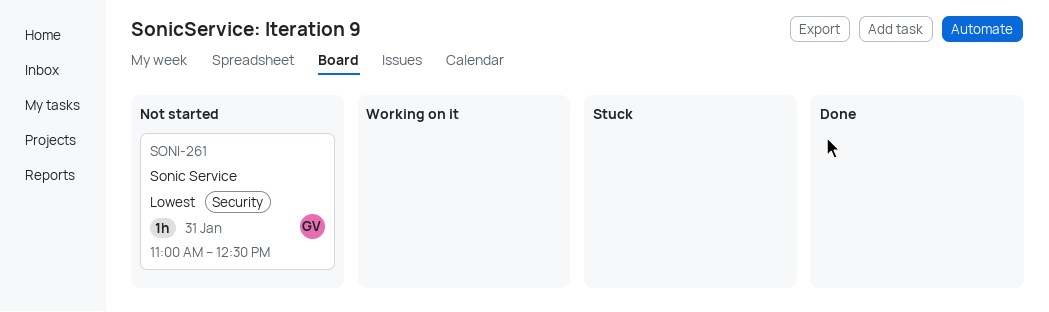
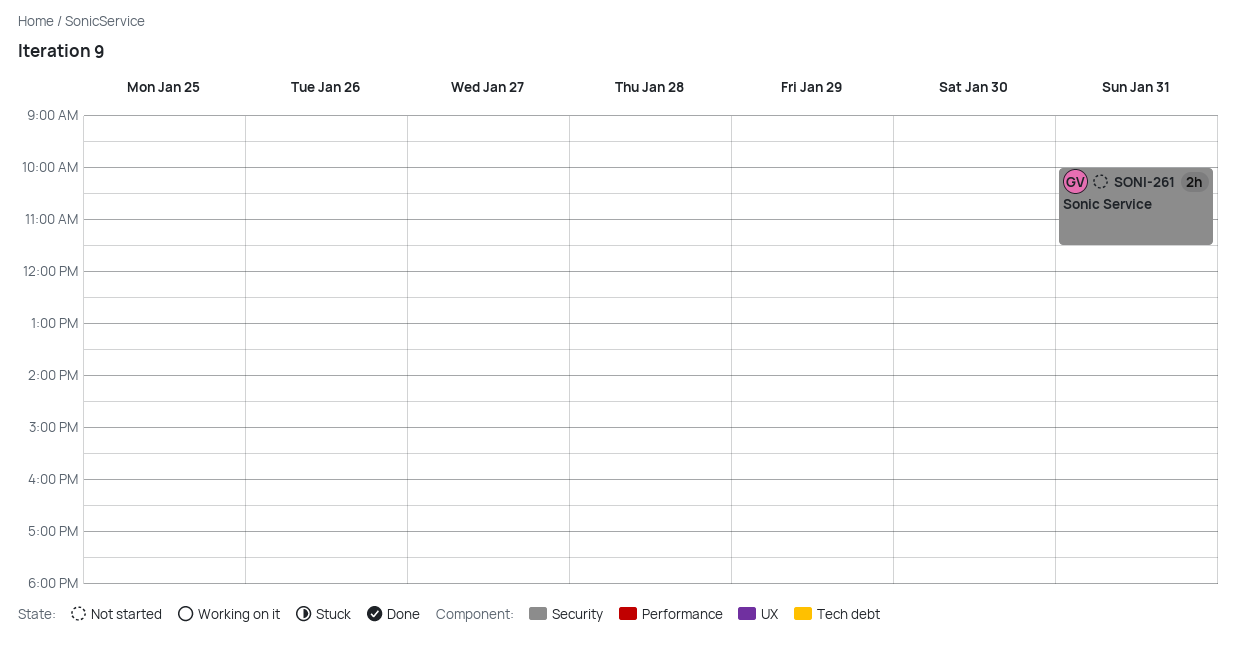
SONI-261, estimate: 1h -> 2h
SONI-261, begins: 11:00 -> 10:00
SONI-261, ends: 12:30 -> 11:30

